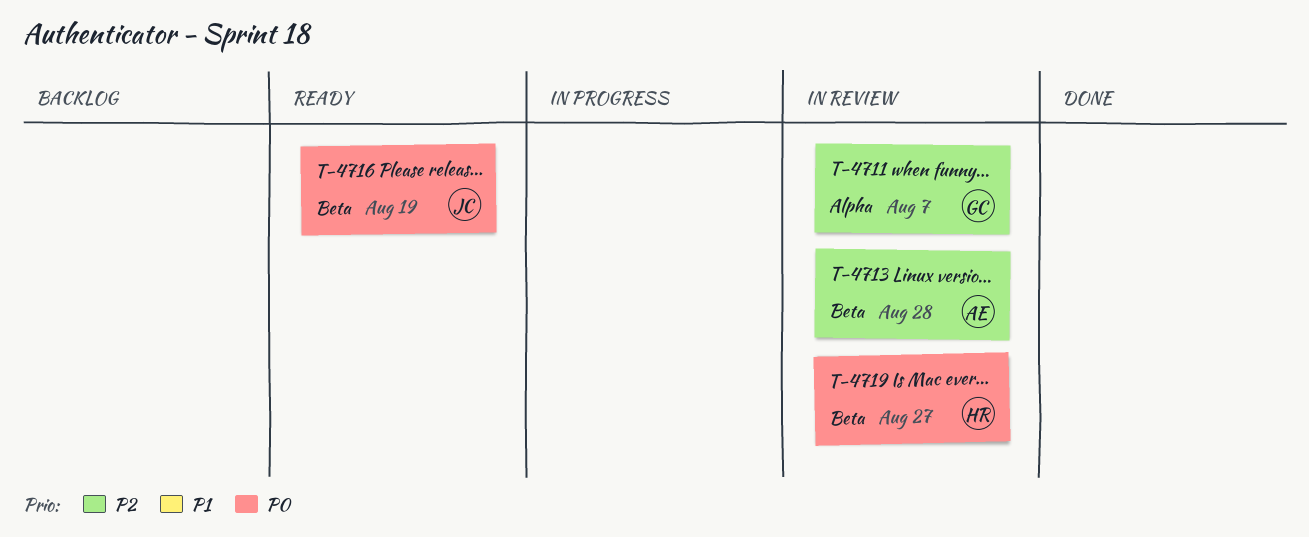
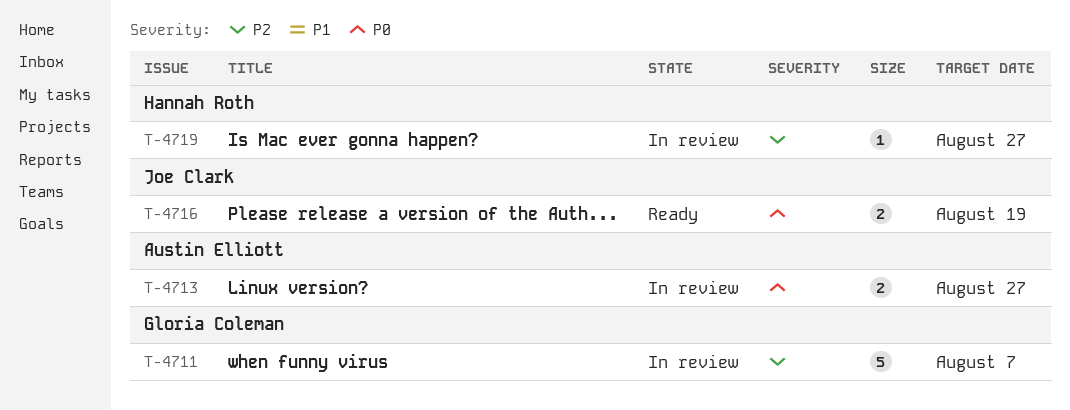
T-4713, priority: P2 -> P0
T-4713, due: Aug 28 -> Aug 27
T-4719, priority: P0 -> P2

